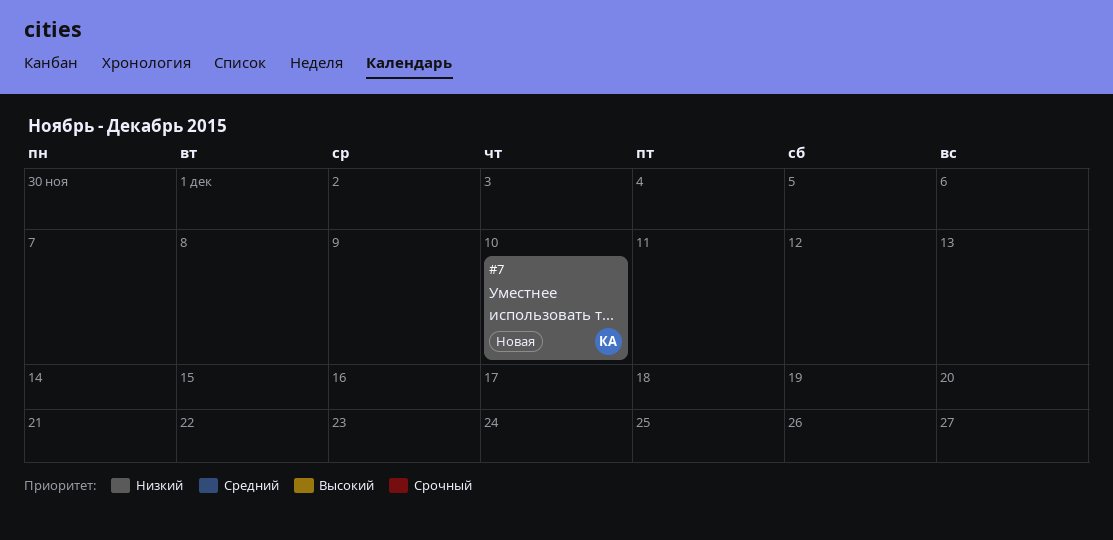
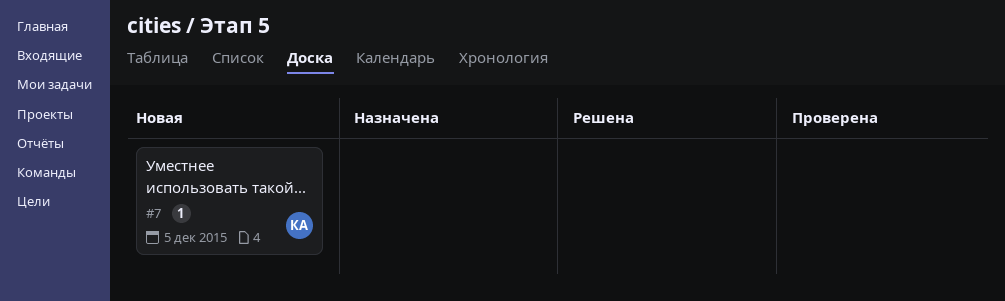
#7, due: Dec 10 -> Dec 5

